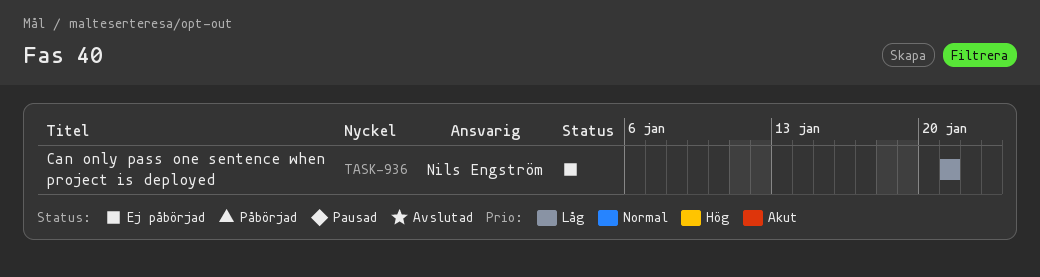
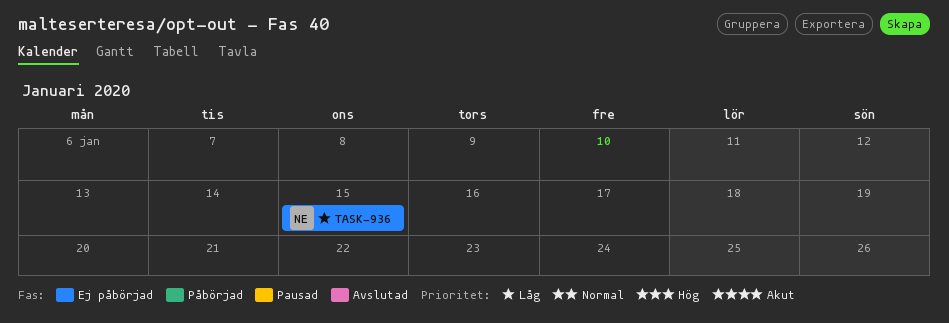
TASK-936, start: Jan 21 -> Jan 15
TASK-936, due: Jan 21 -> Jan 15

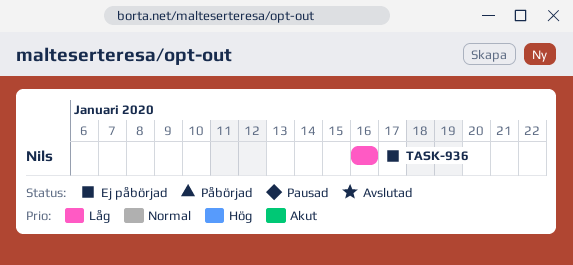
TASK-936, start: Jan 15 -> Jan 16
TASK-936, due: Jan 15 -> Jan 16

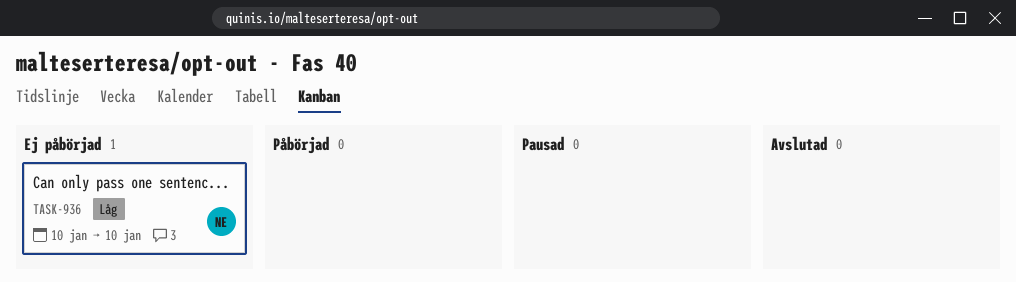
TASK-936, start: Jan 16 -> Jan 10
TASK-936, due: Jan 16 -> Jan 10

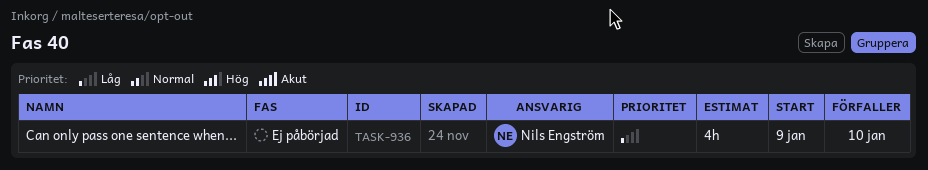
TASK-936, start: Jan 10 -> Jan 9

